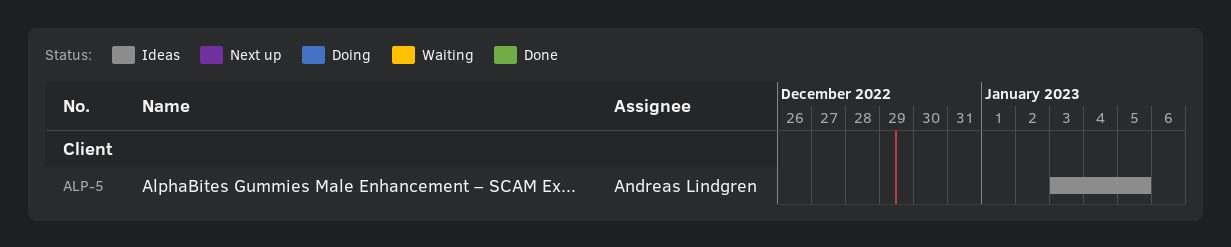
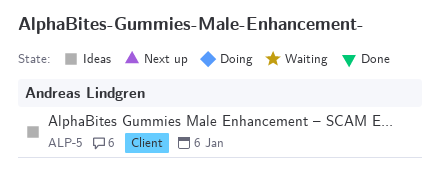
ALP-5, due: Jan 5 -> Jan 6

